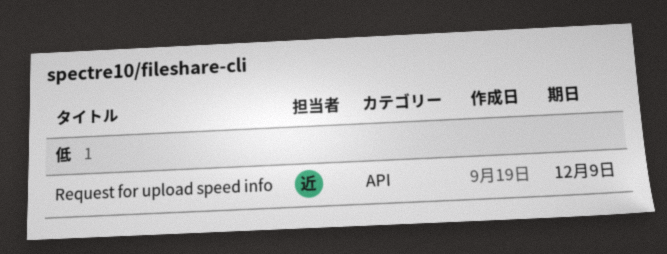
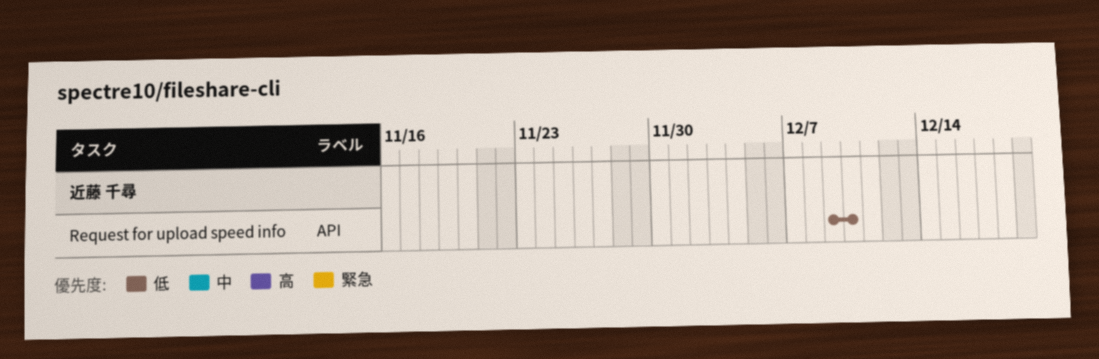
Request for upload speed info, due: Dec 9 -> Dec 10

